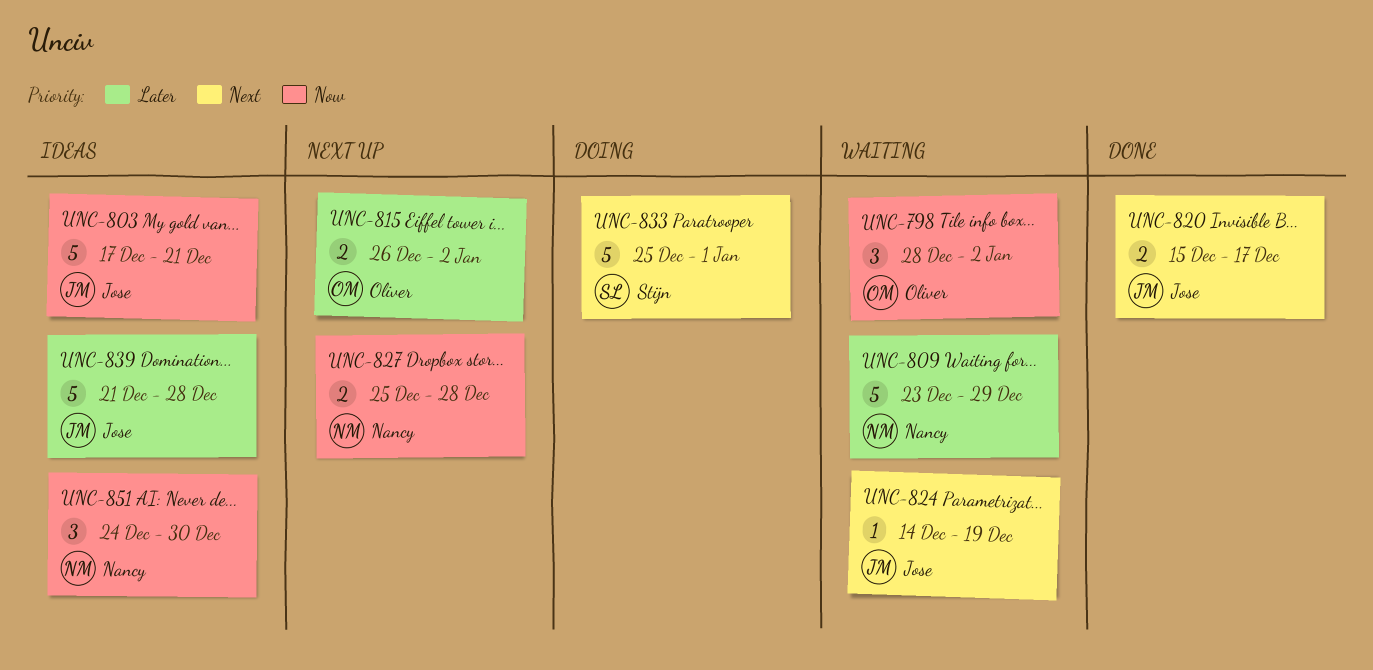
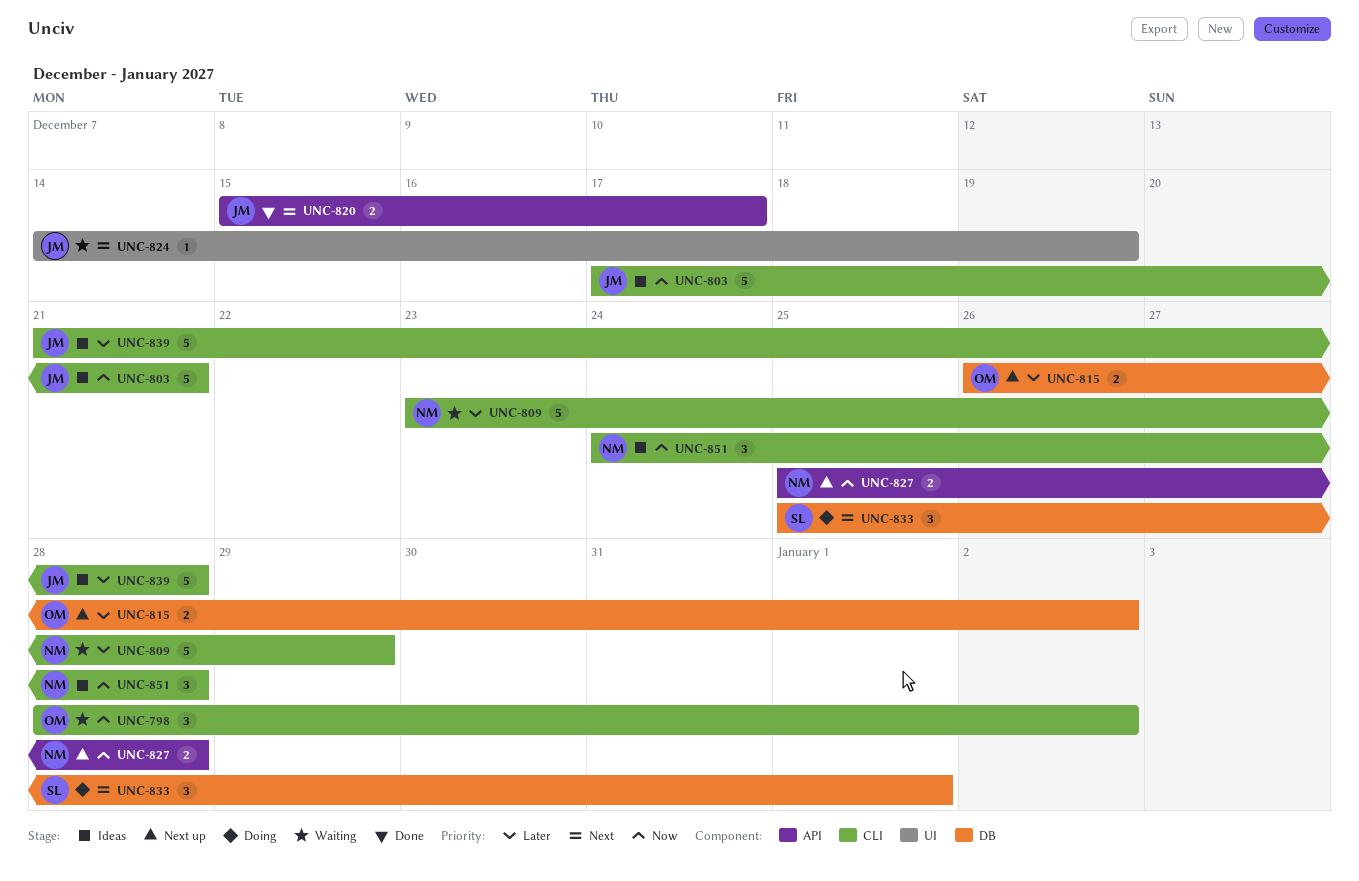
UNC-833, estimate: 5 -> 3
UNC-851, due: Dec 30 -> Dec 28

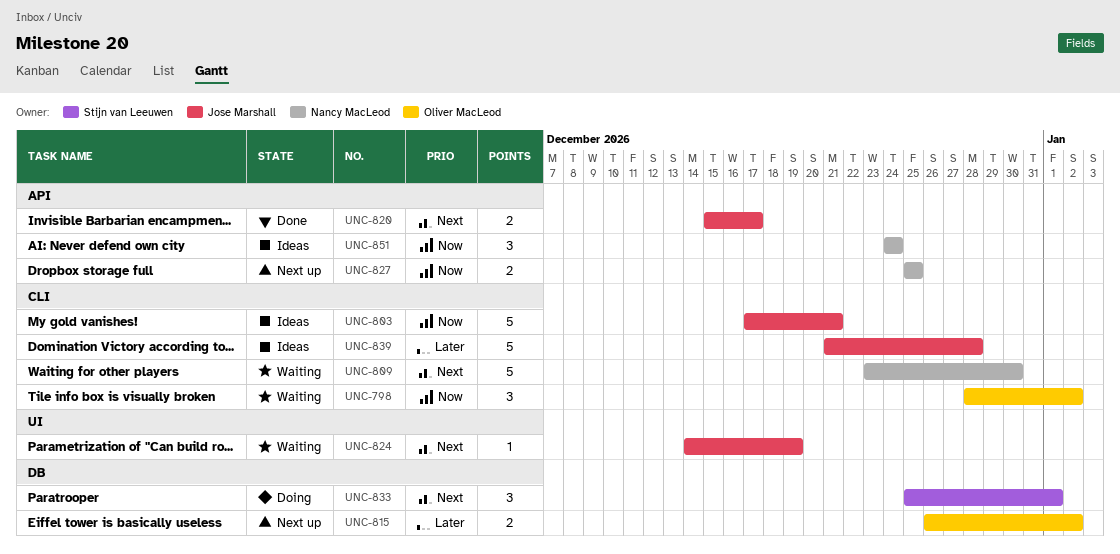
UNC-809, priority: Later -> Next
UNC-809, due: Dec 29 -> Dec 30
UNC-827, due: Dec 28 -> Dec 25
UNC-851, label: CLI -> API
UNC-851, due: Dec 28 -> Dec 24

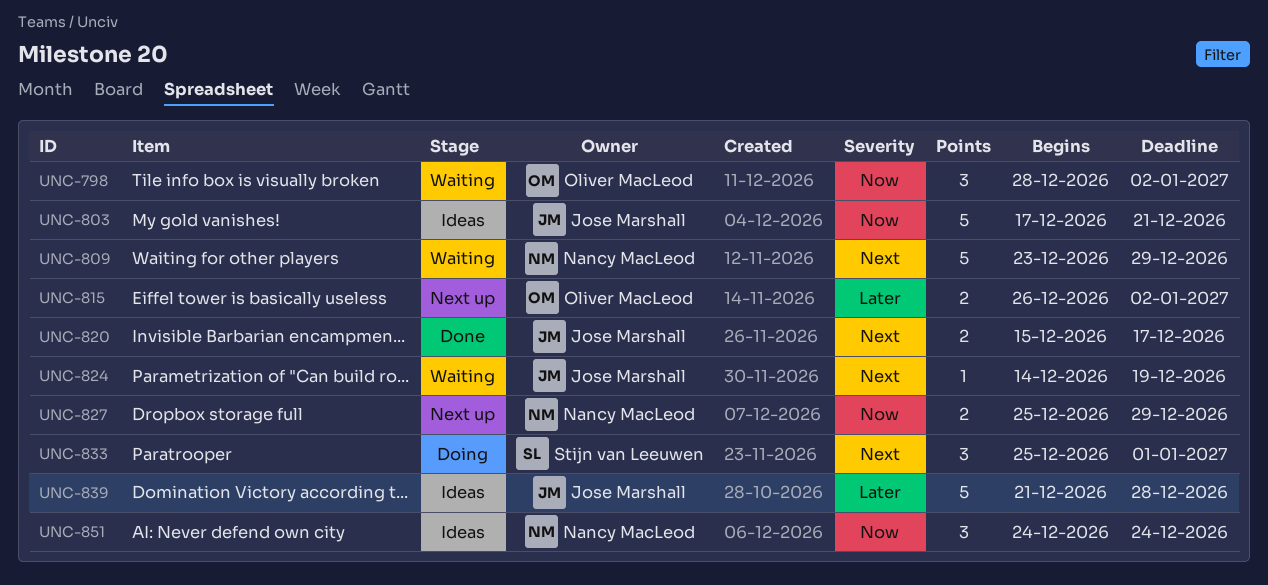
UNC-809, due: Dec 30 -> Dec 29
UNC-827, due: Dec 25 -> Dec 29

